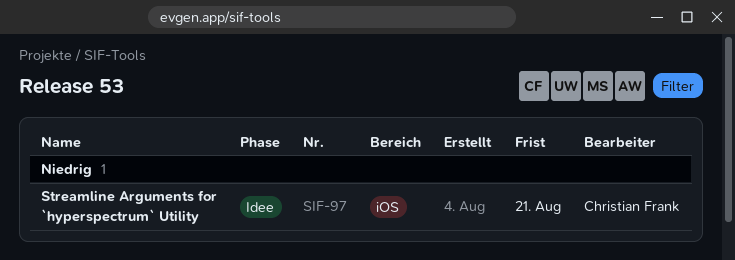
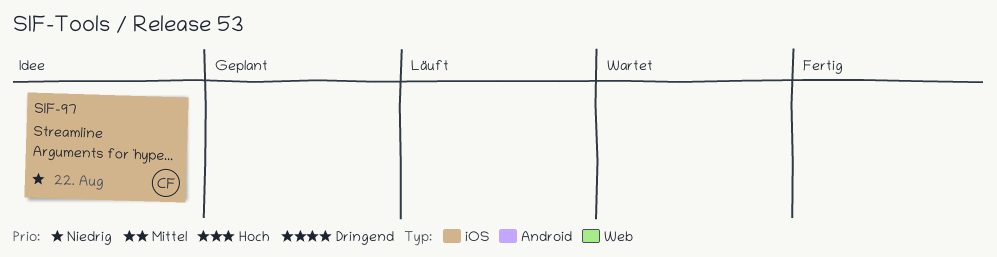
SIF-97, due: Aug 21 -> Aug 22

